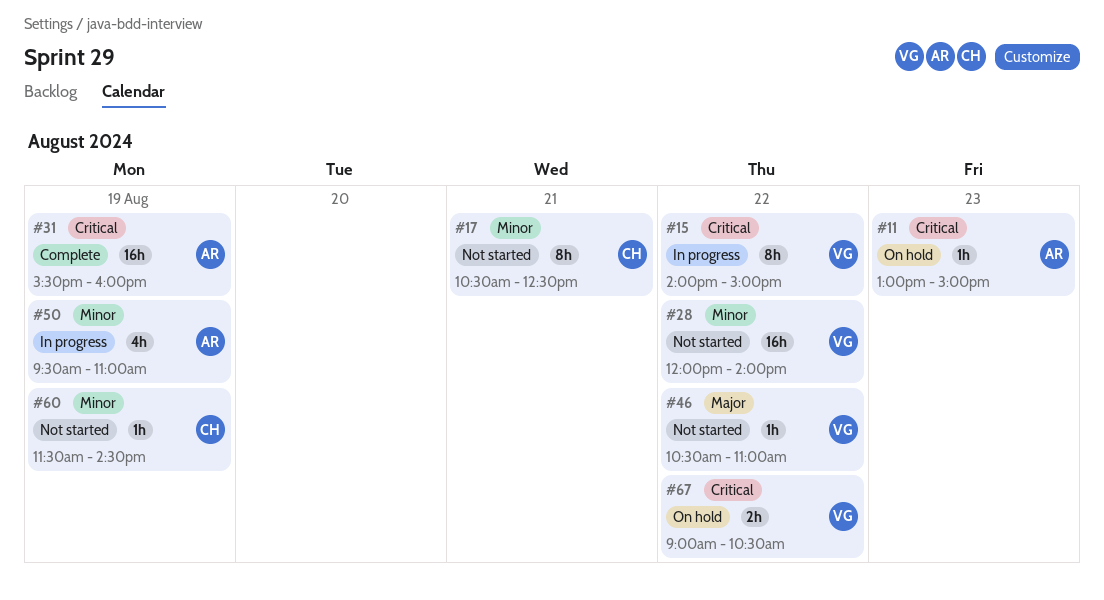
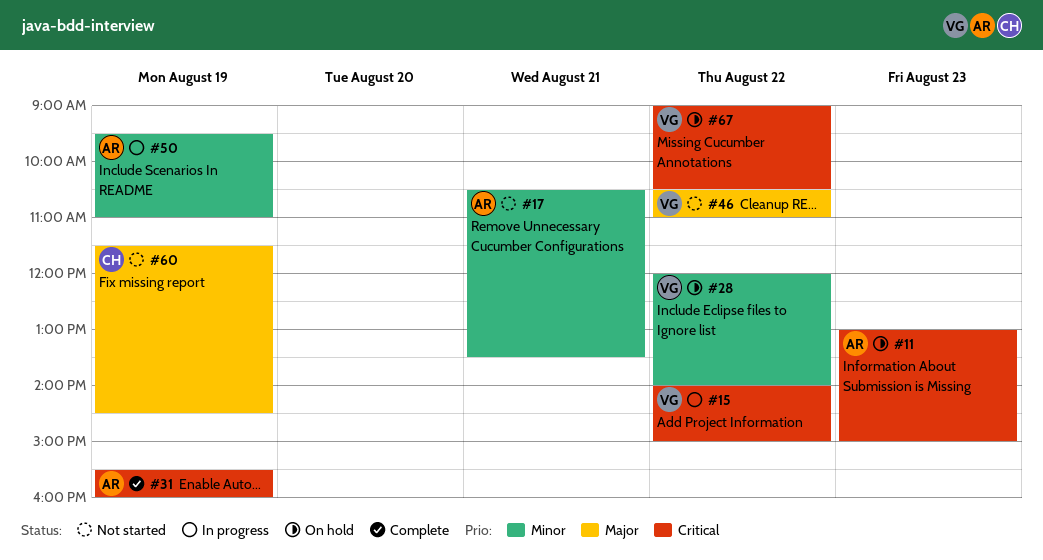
#17, owner: CH -> AR
#17, ends: 12:30 -> 13:30
#28, status: Not started -> On hold
#60, priority: Minor -> Major

